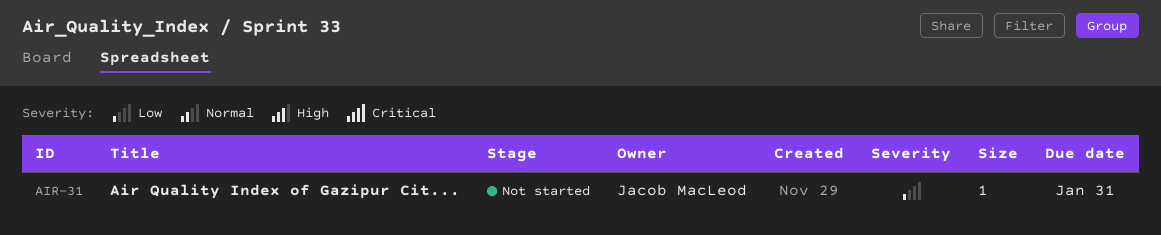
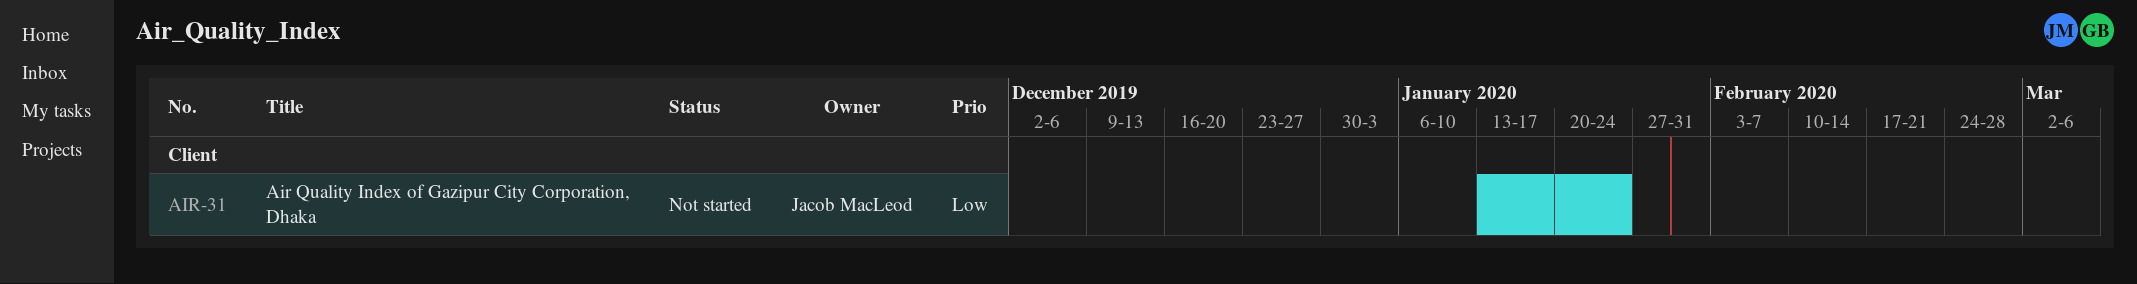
AIR-31, due: Jan 31 -> Jan 24

